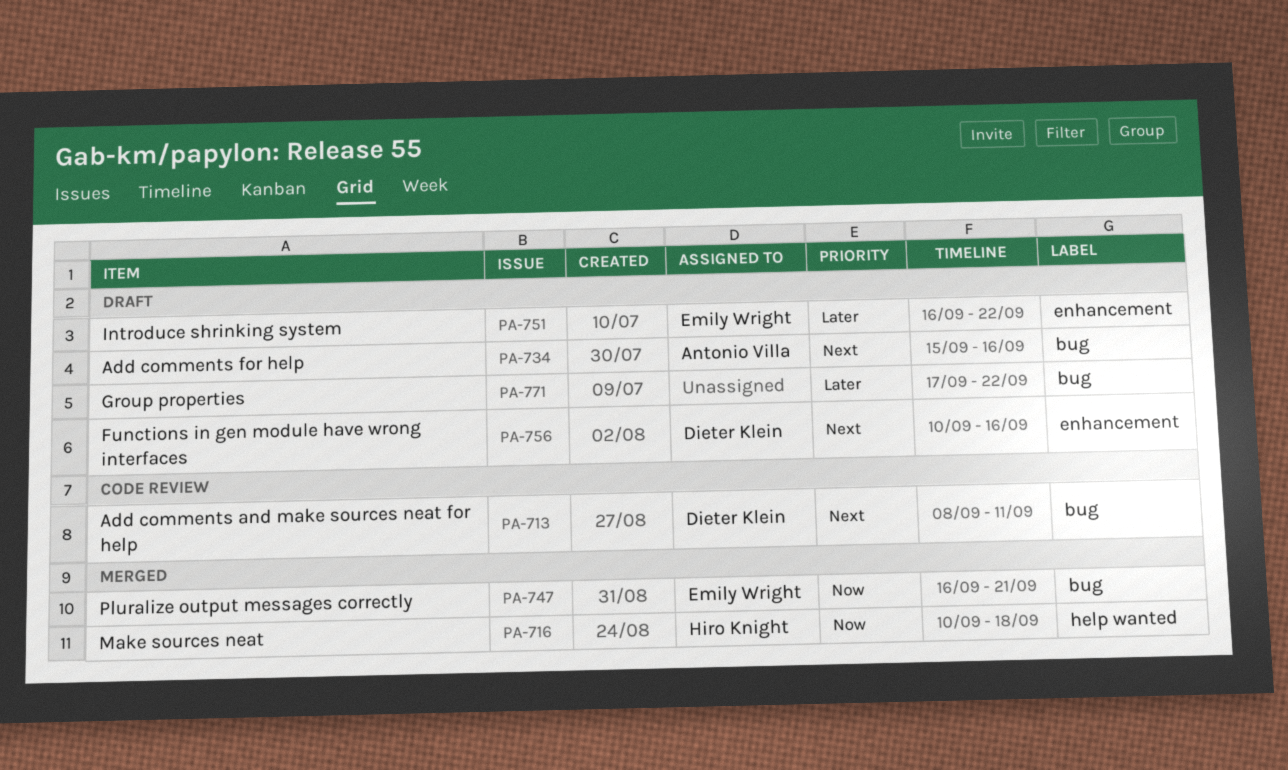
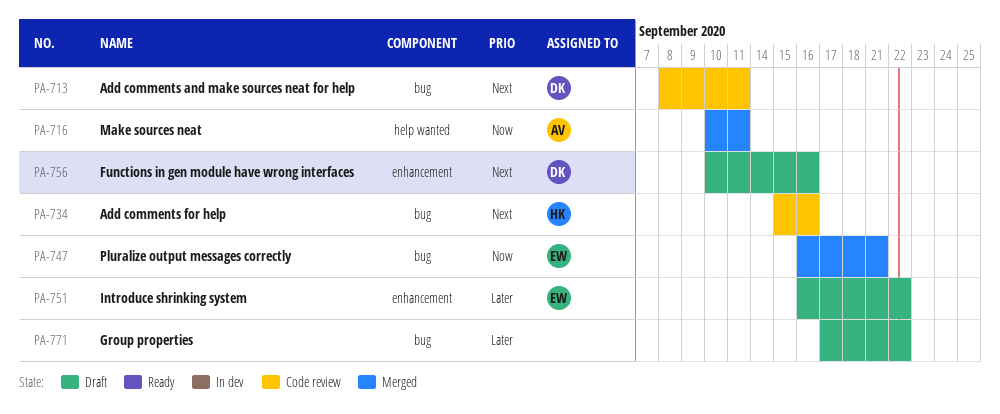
PA-716, owner: Hiro Knight -> Antonio Villa
PA-716, due: Sep 18 -> Sep 11
PA-734, status: Draft -> Code review
PA-734, owner: Antonio Villa -> Hiro Knight

